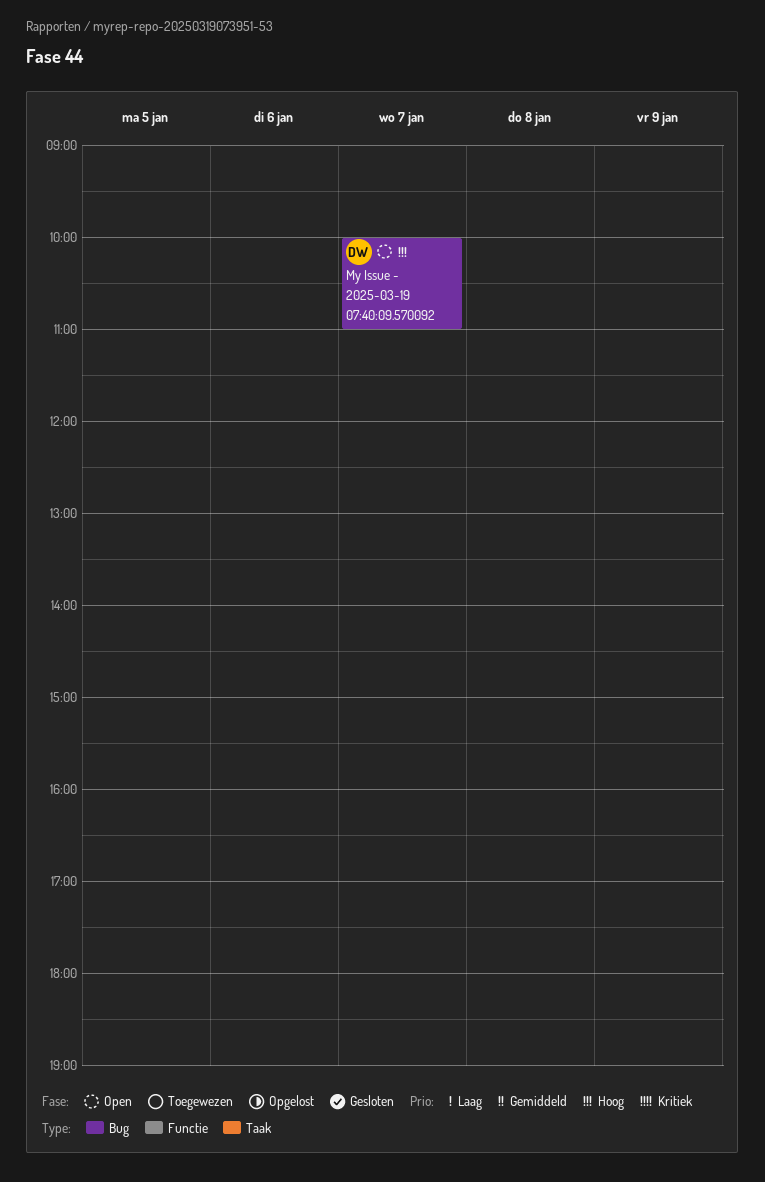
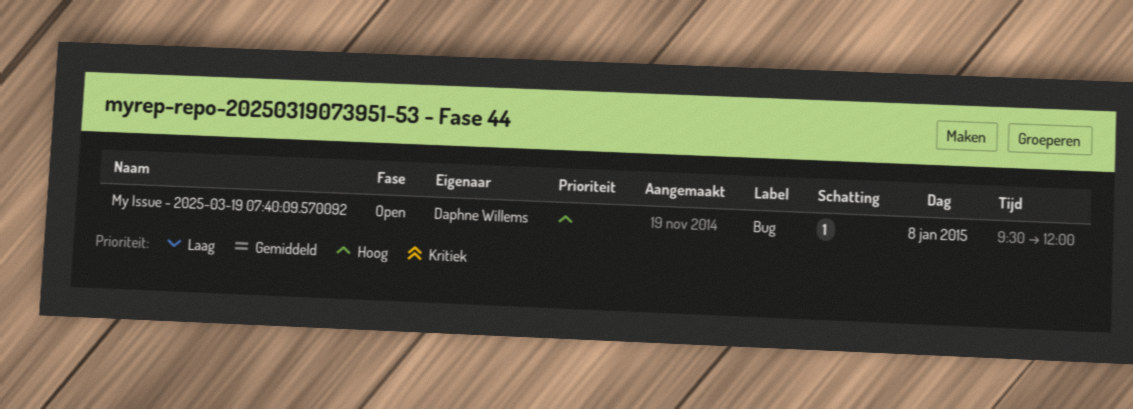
My Issue - 2025-03-19 07:40:09.570092, day: Jan 7 -> Jan 8
My Issue - 2025-03-19 07:40:09.570092, begins: 10:00 -> 09:30
My Issue - 2025-03-19 07:40:09.570092, ends: 11:00 -> 12:00

